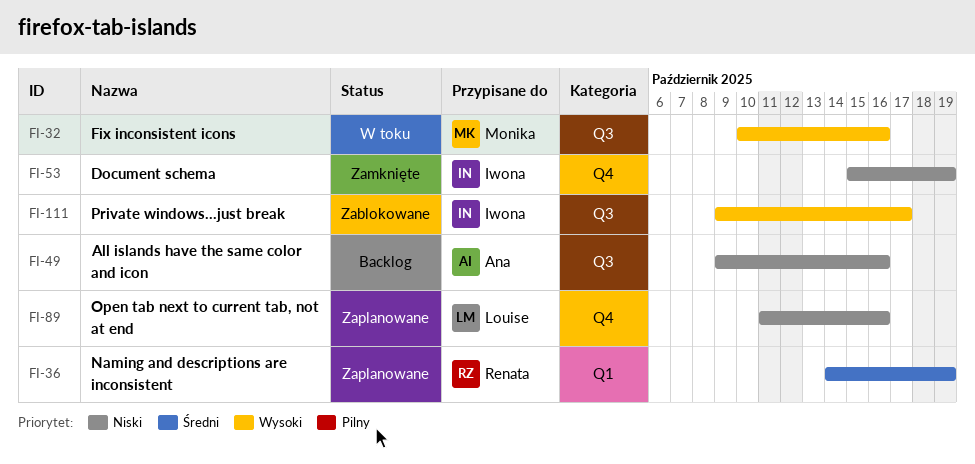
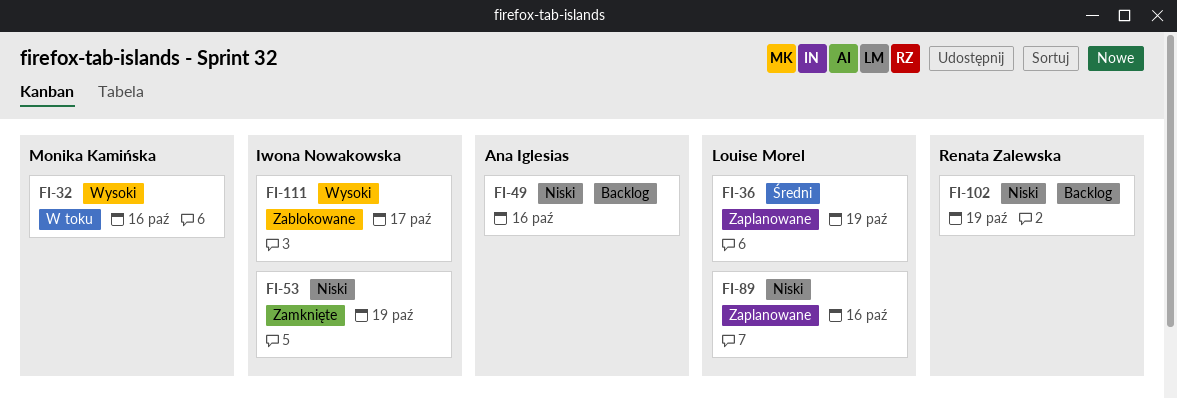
FI-36, owner: Renata Zalewska -> Louise Morel
FI-102: none -> present

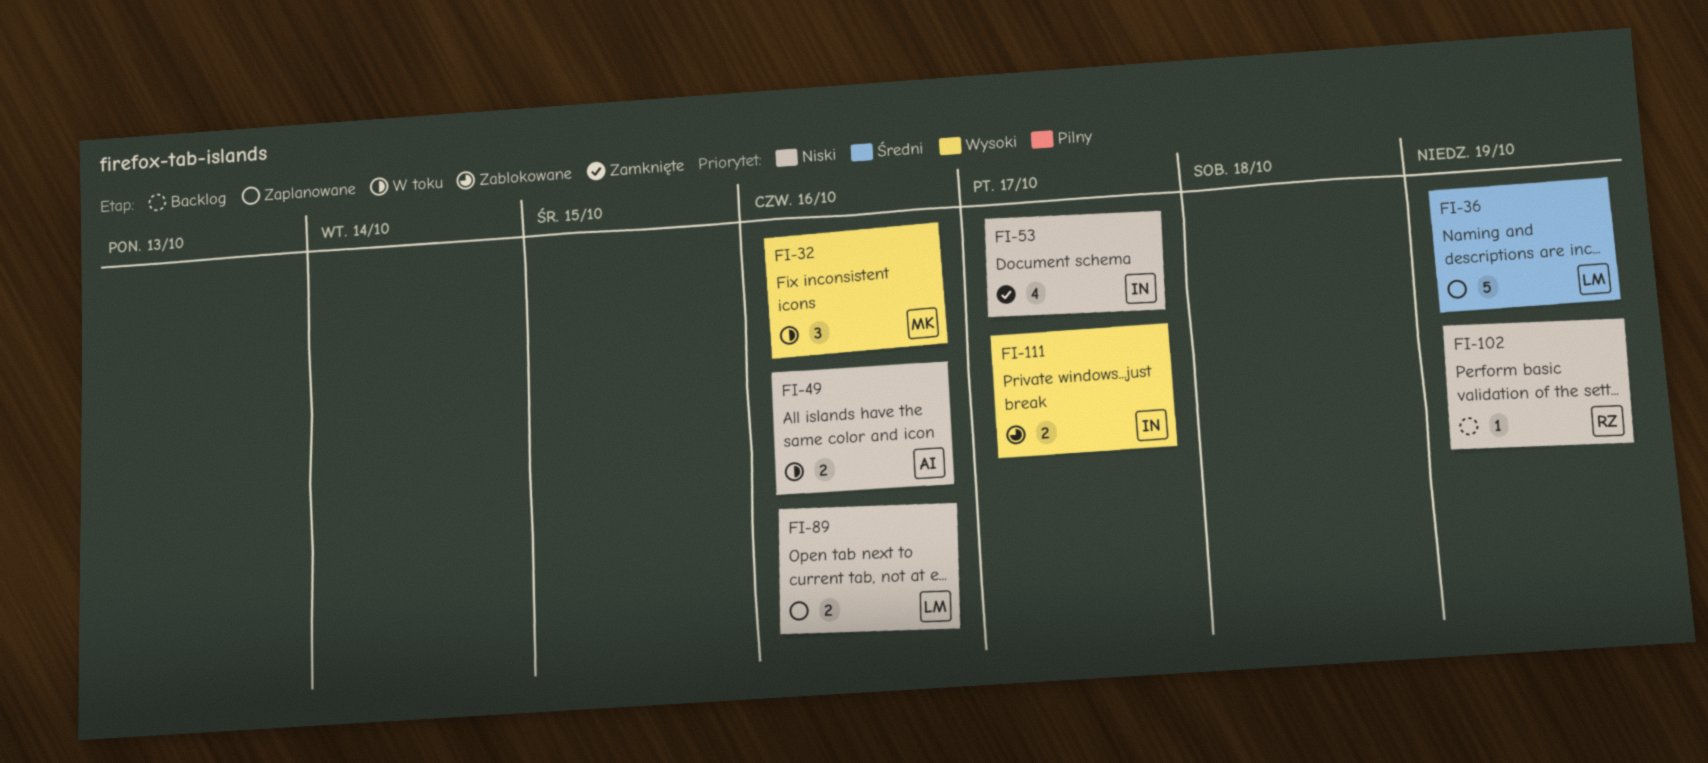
FI-49, status: Backlog -> W toku
FI-53, due: Oct 19 -> Oct 17

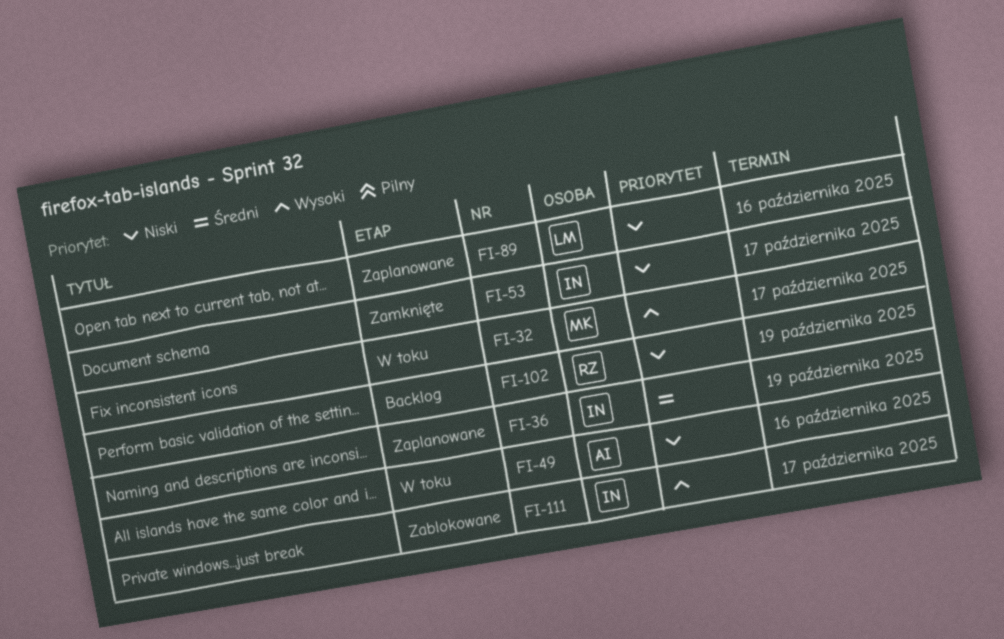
FI-32, due: Oct 16 -> Oct 17
FI-36, owner: LM -> IN

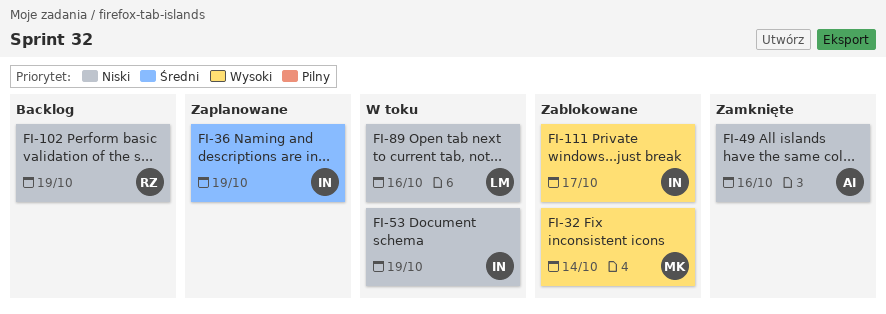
FI-32, status: W toku -> Zablokowane
FI-32, due: Oct 17 -> Oct 14
FI-49, status: W toku -> Zamknięte
FI-53, status: Zamknięte -> W toku
FI-53, due: Oct 17 -> Oct 19
FI-89, status: Zaplanowane -> W toku

